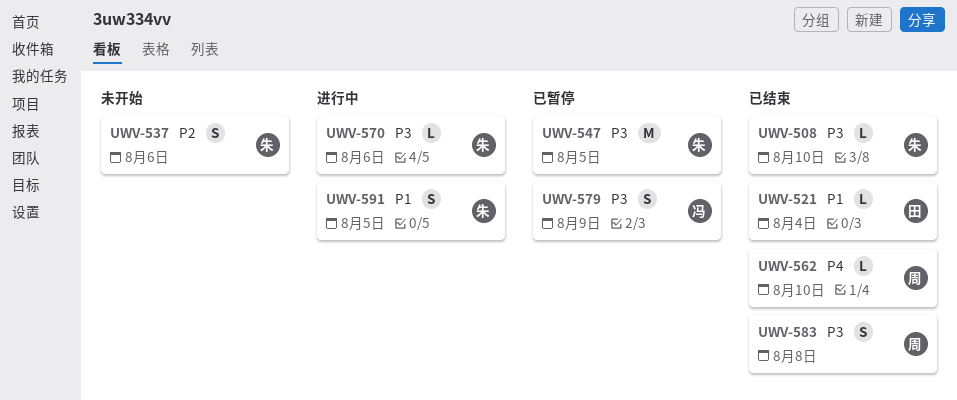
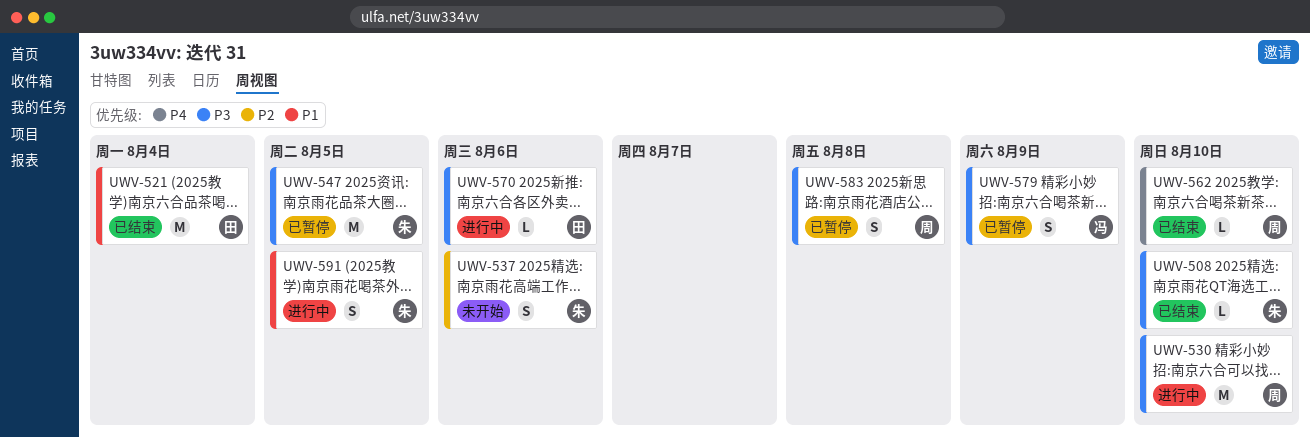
UWV-521, estimate: L -> M
UWV-530: none -> present
UWV-570, owner: 朱 -> 田
UWV-583, status: 已结束 -> 已暂停

